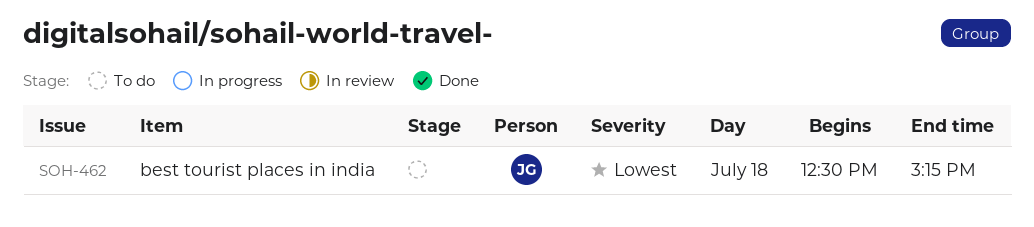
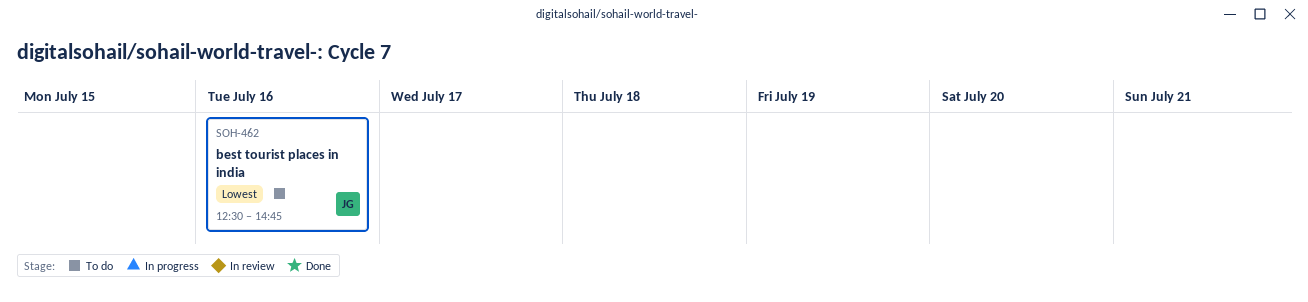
SOH-462, day: Jul 18 -> Jul 16
SOH-462, ends: 15:15 -> 14:45

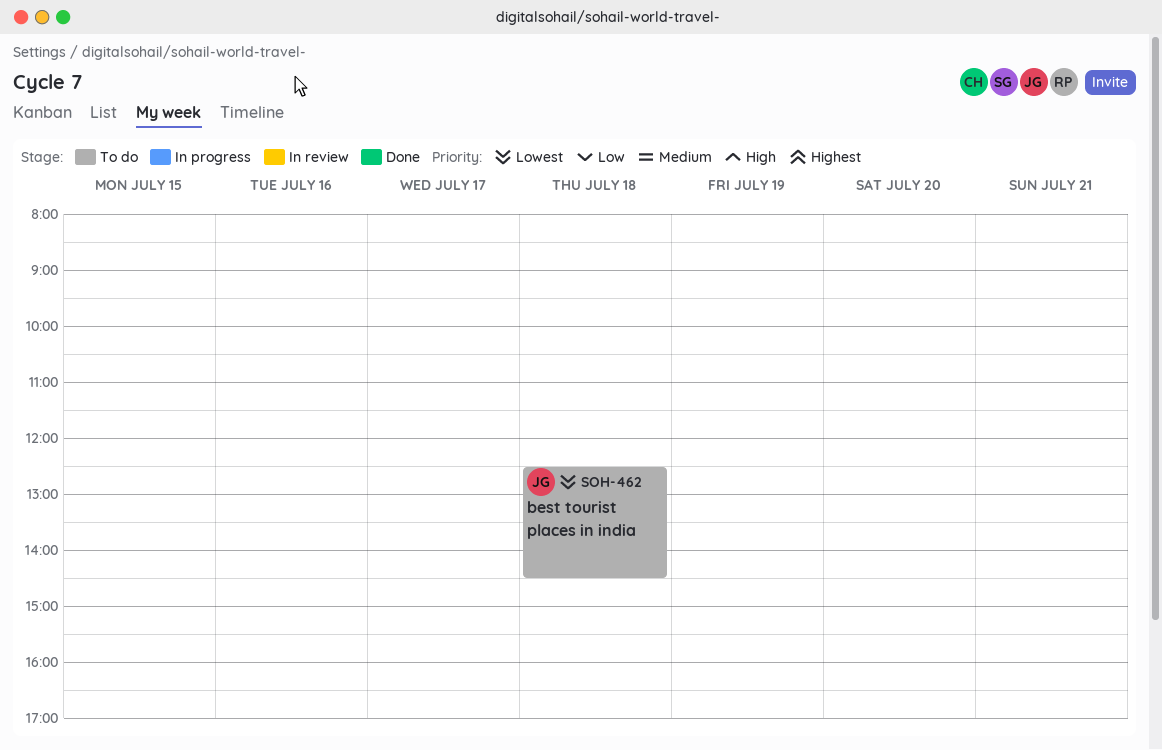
SOH-462, day: Jul 16 -> Jul 18
SOH-462, ends: 14:45 -> 14:30

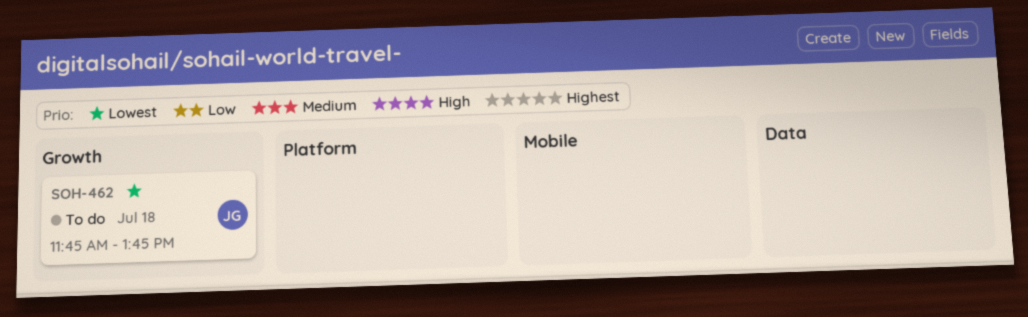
SOH-462, begins: 12:30 -> 11:45
SOH-462, ends: 14:30 -> 13:45

